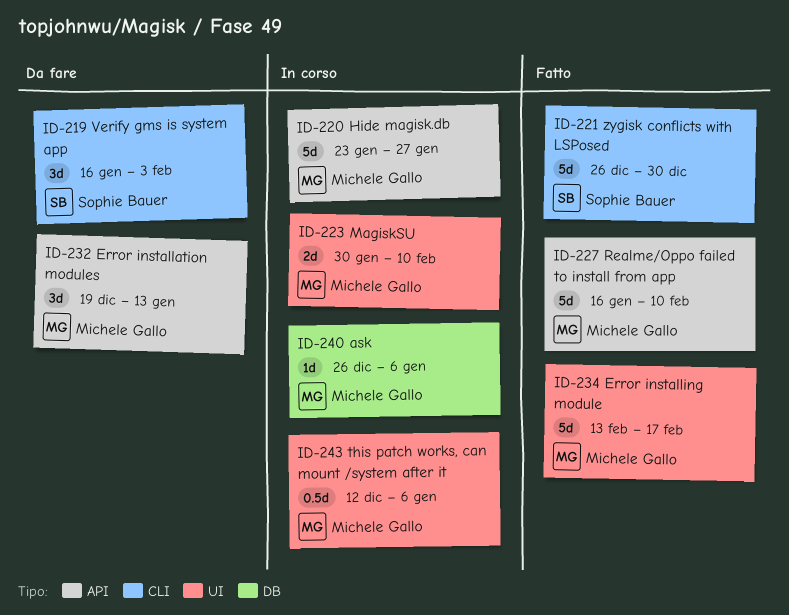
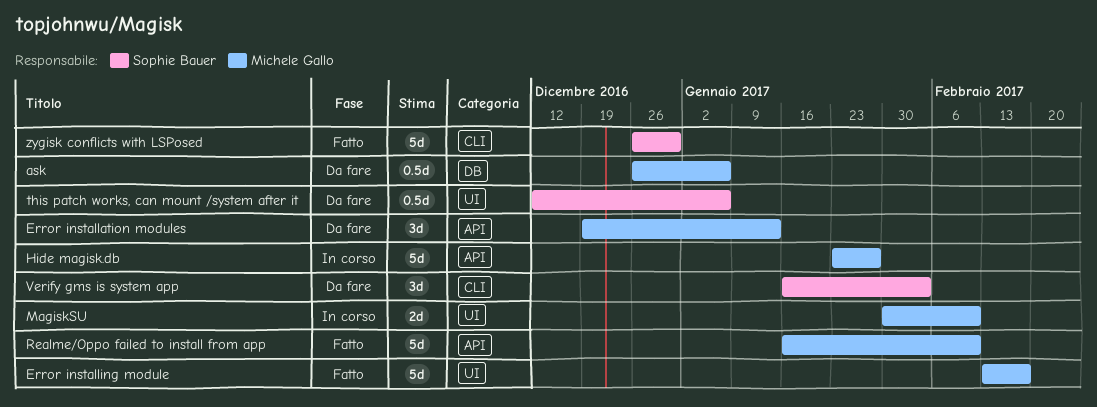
ask, status: In corso -> Da fare
ask, estimate: 1d -> 0.5d
this patch works, can mount /system after it, status: In corso -> Da fare
this patch works, can mount /system after it, owner: Michele Gallo -> Sophie Bauer

